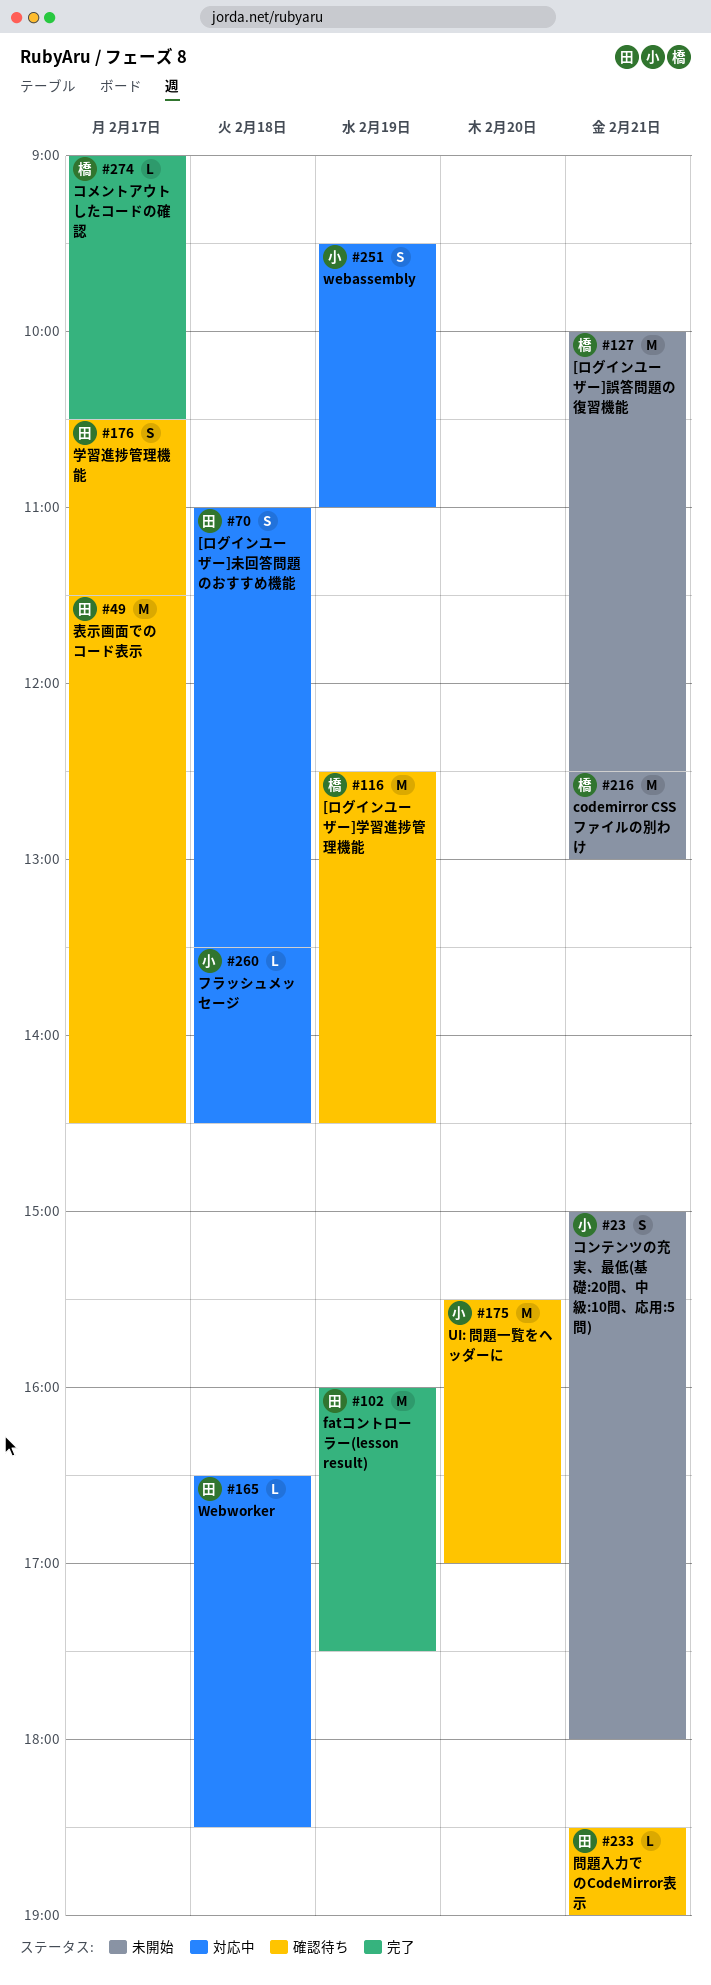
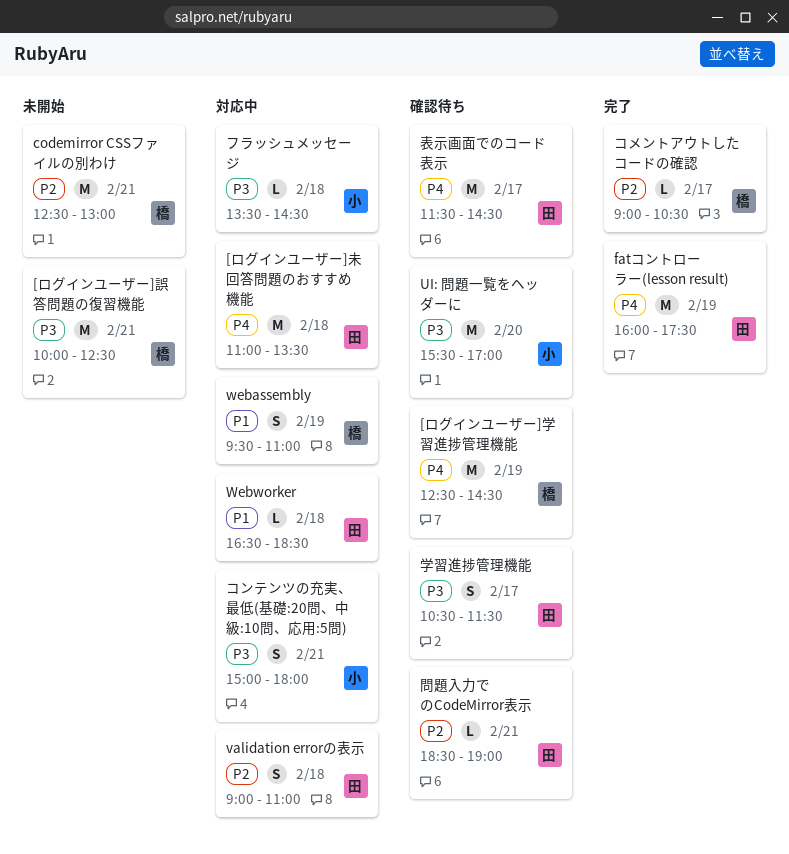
[ログインユーザー]未回答問題のおすすめ機能, estimate: S -> M
validation errorの表示: none -> present
webassembly, owner: 小 -> 橋
コンテンツの充実、最低(基礎:20問、中級:10問、応用:5問), status: 未開始 -> 対応中

